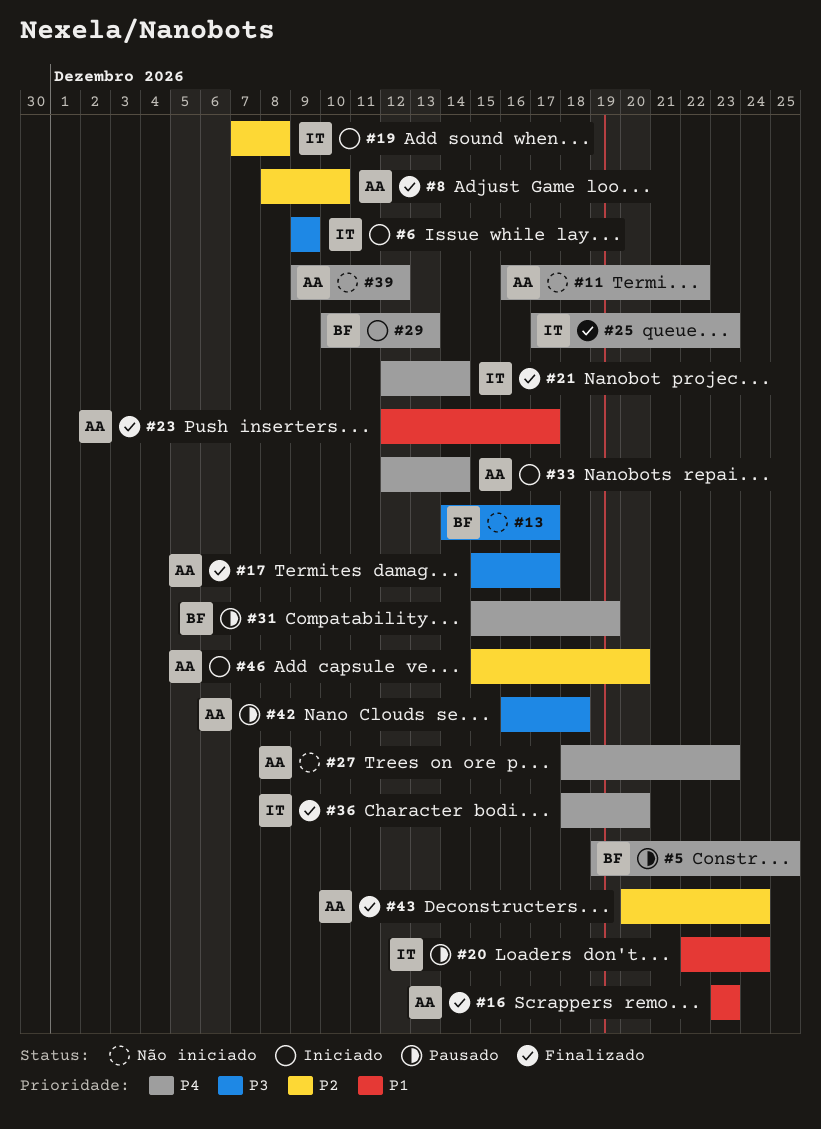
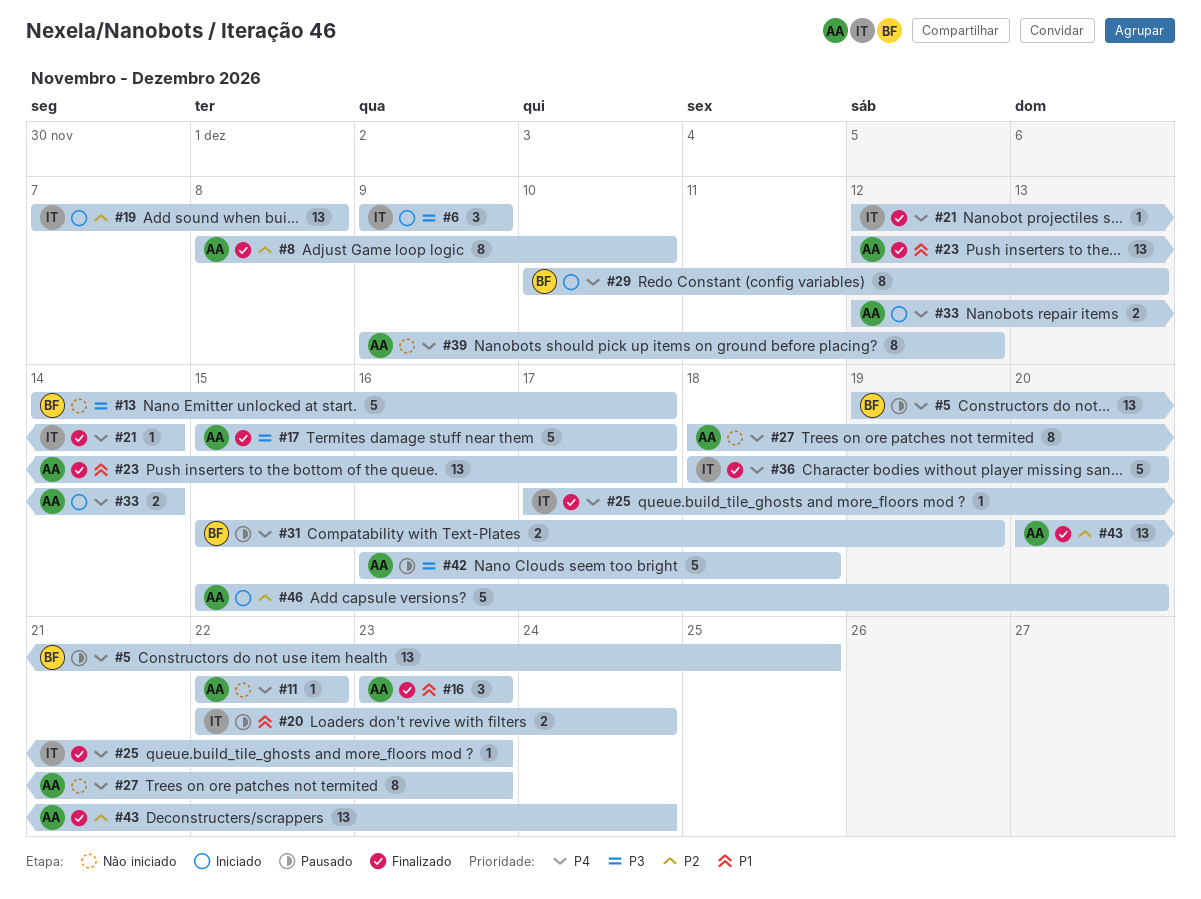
#11, start: Dec 16 -> Dec 22

